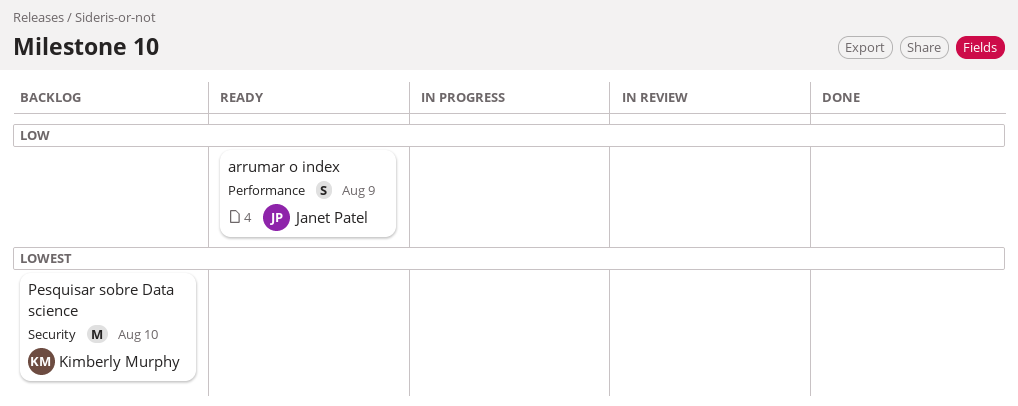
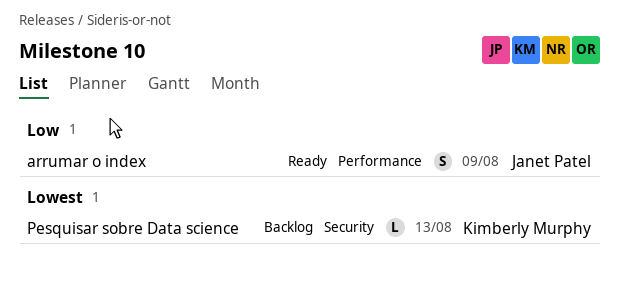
Pesquisar sobre Data science, estimate: M -> L
Pesquisar sobre Data science, due: Aug 10 -> Aug 13

